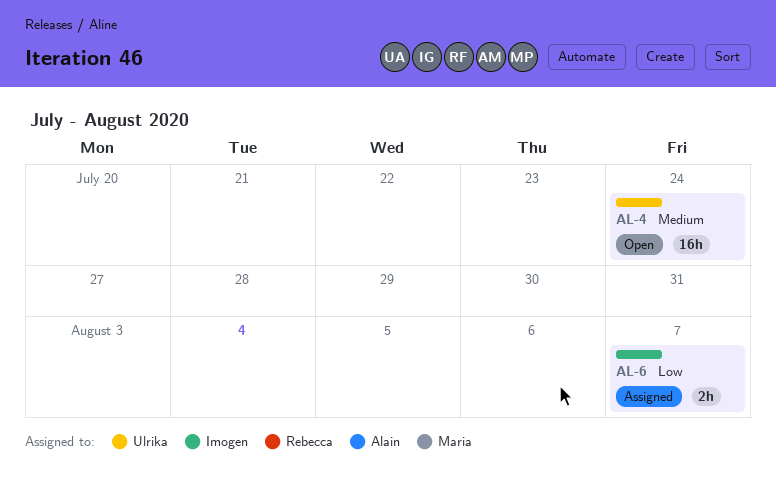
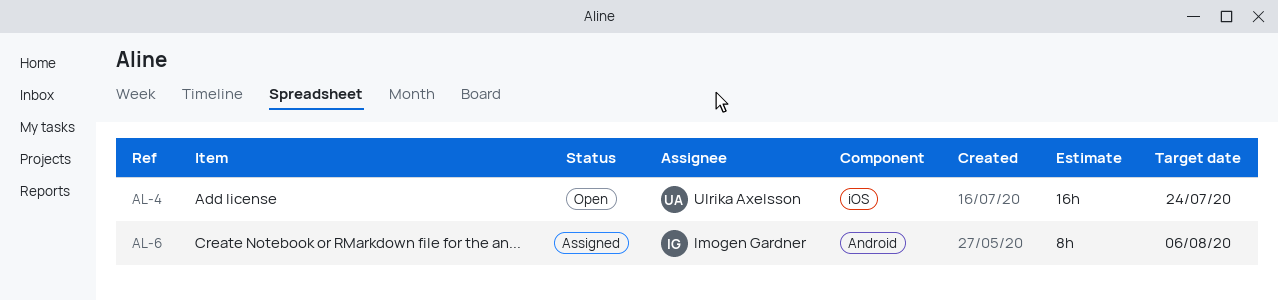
AL-6, estimate: 2h -> 8h
AL-6, due: Aug 7 -> Aug 6

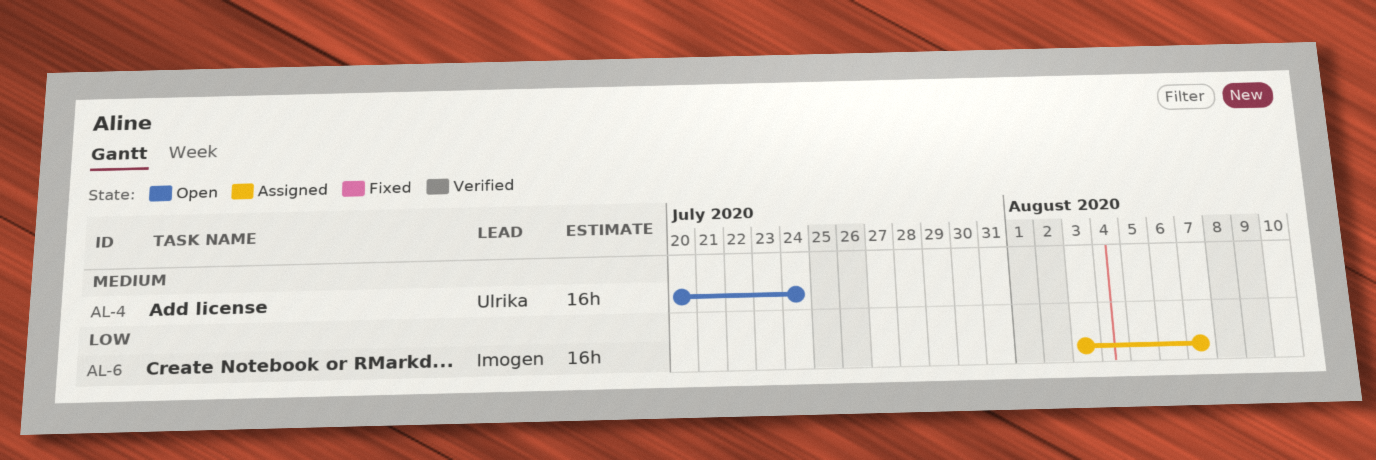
AL-6, estimate: 8h -> 16h
AL-6, due: Aug 6 -> Aug 7

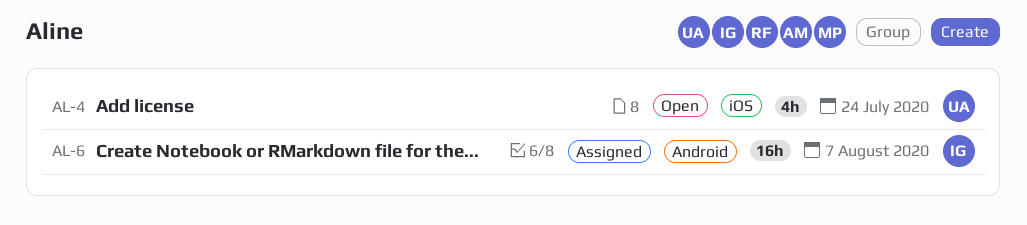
AL-4, estimate: 16h -> 4h

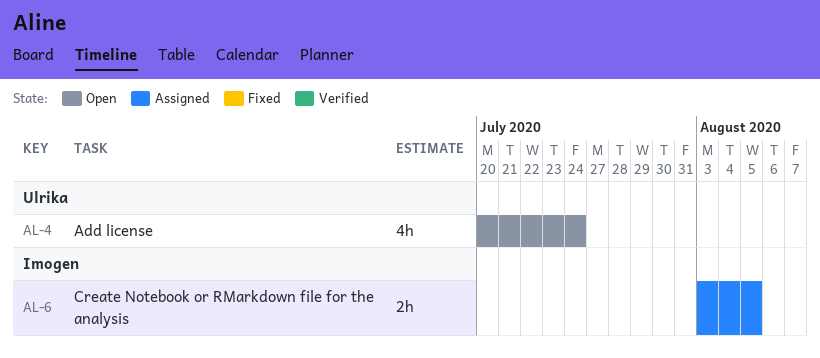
AL-6, estimate: 16h -> 2h
AL-6, due: Aug 7 -> Aug 5

